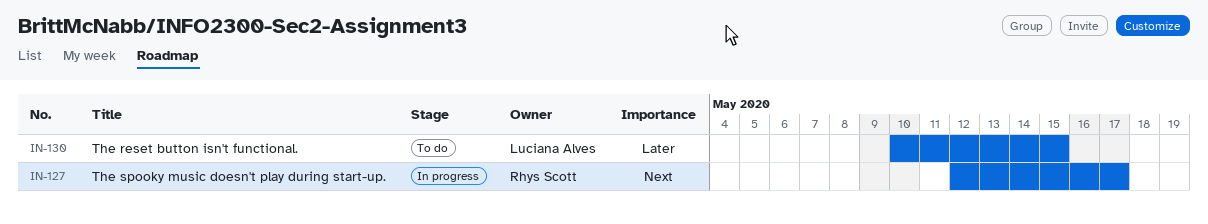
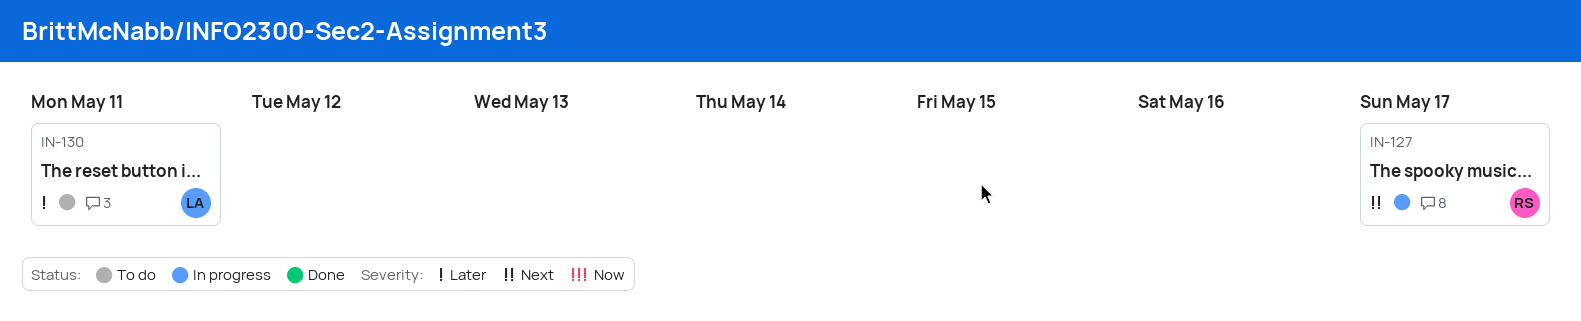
IN-130, due: May 15 -> May 11

